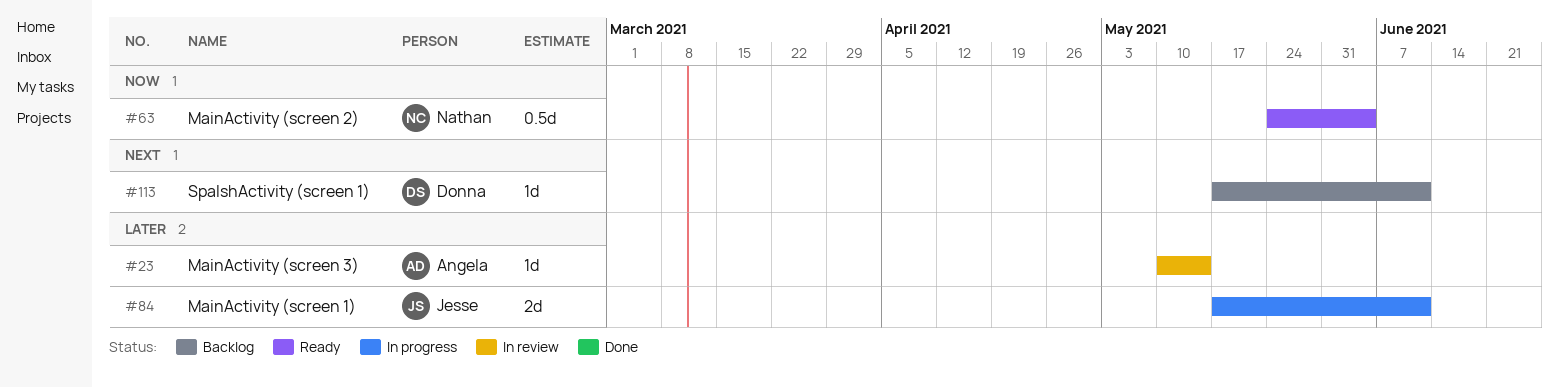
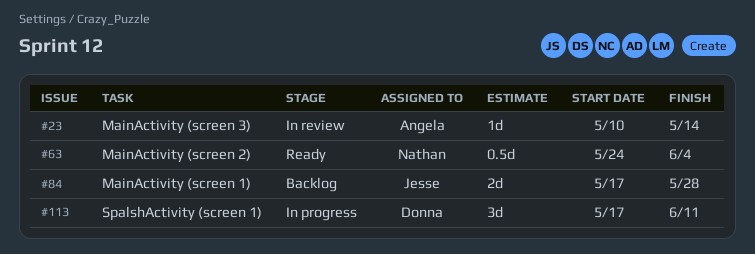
#84, status: In progress -> Backlog
#84, due: Jun 11 -> May 28
#113, status: Backlog -> In progress
#113, estimate: 1d -> 3d

